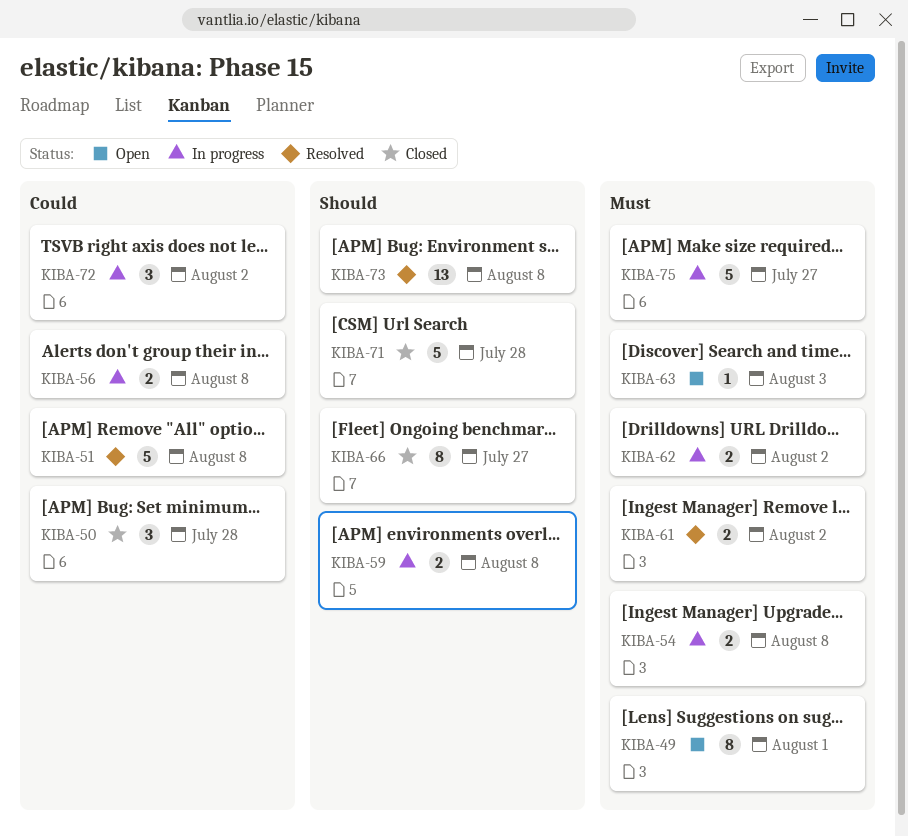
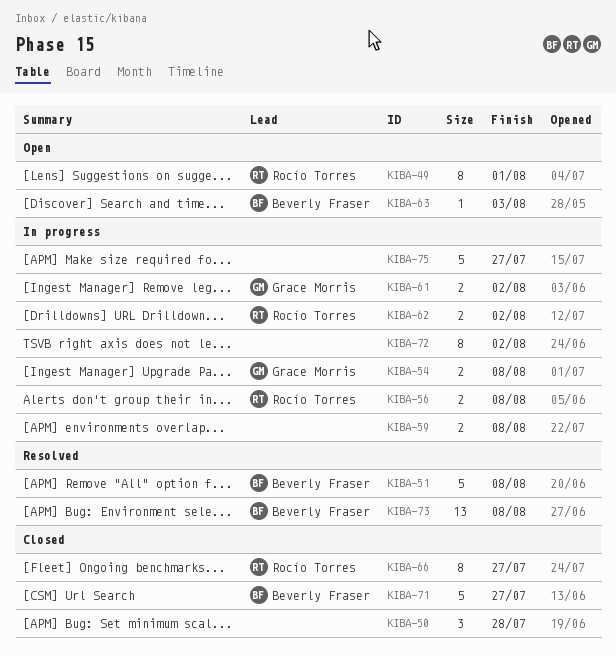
KIBA-61, status: Resolved -> In progress
KIBA-71, due: Jul 28 -> Jul 27
KIBA-72, estimate: 3 -> 8

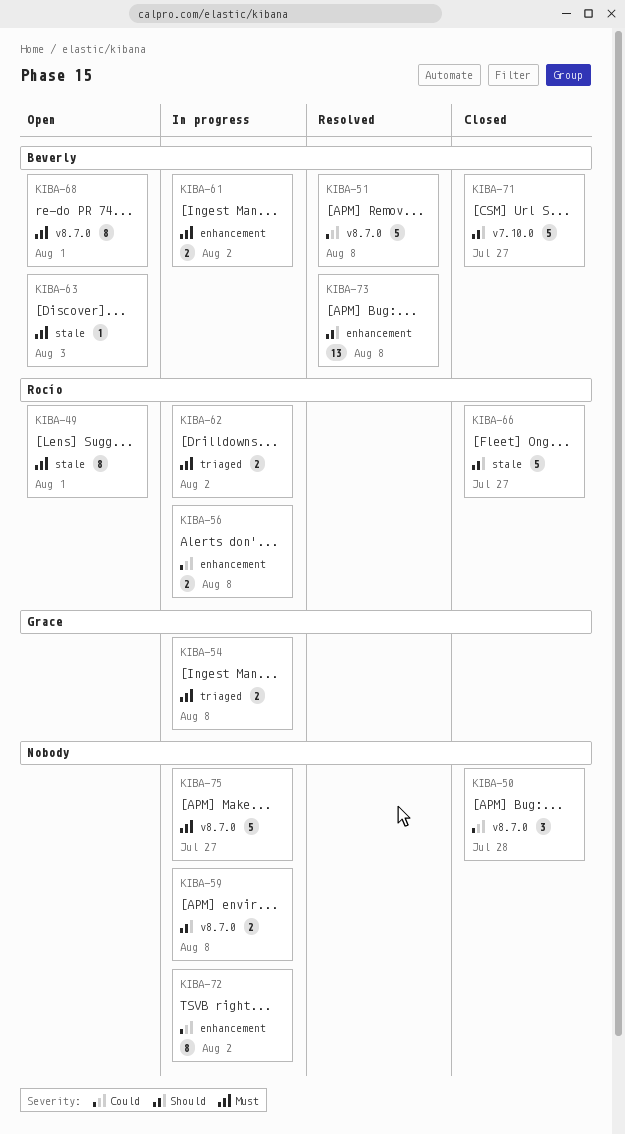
KIBA-61, owner: Grace Morris -> Beverly Fraser
KIBA-66, estimate: 8 -> 5
KIBA-68: none -> present

